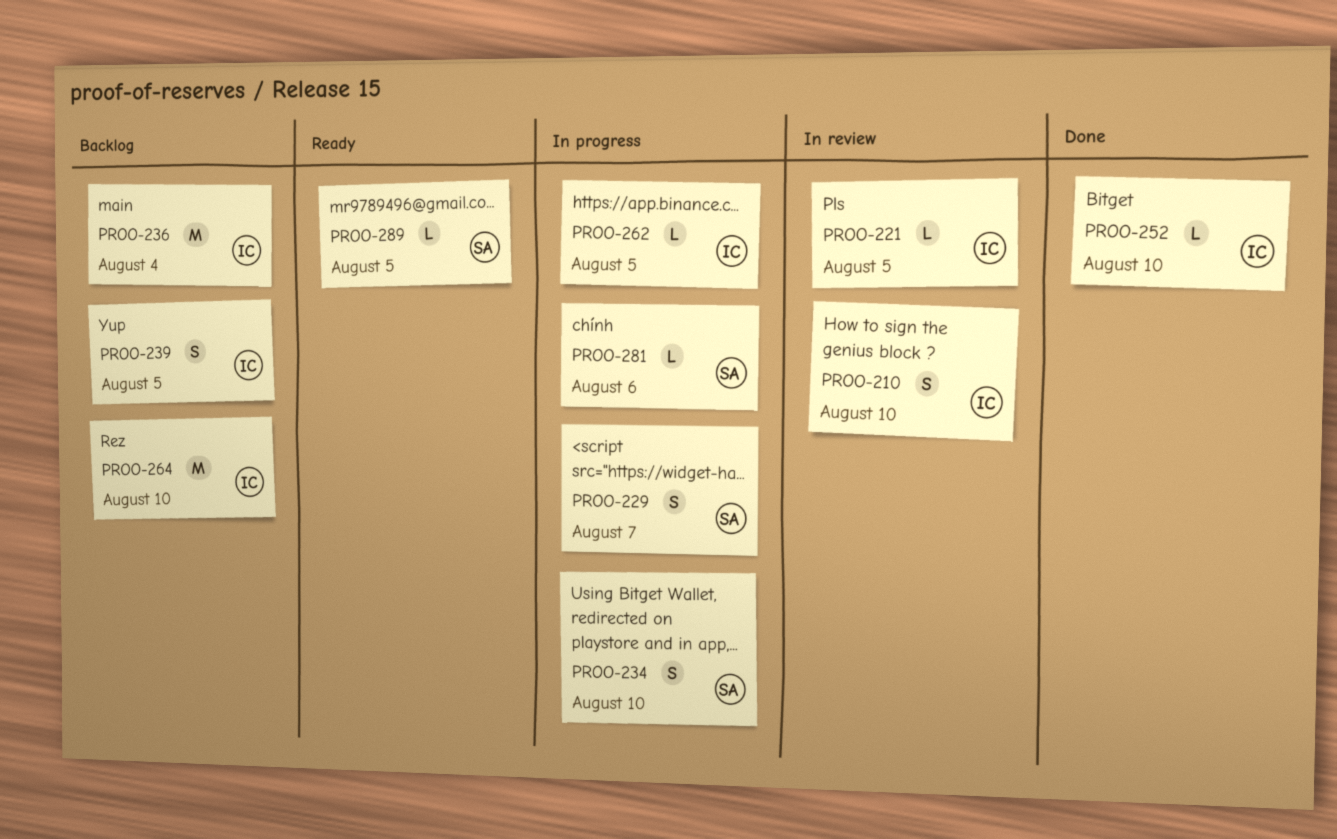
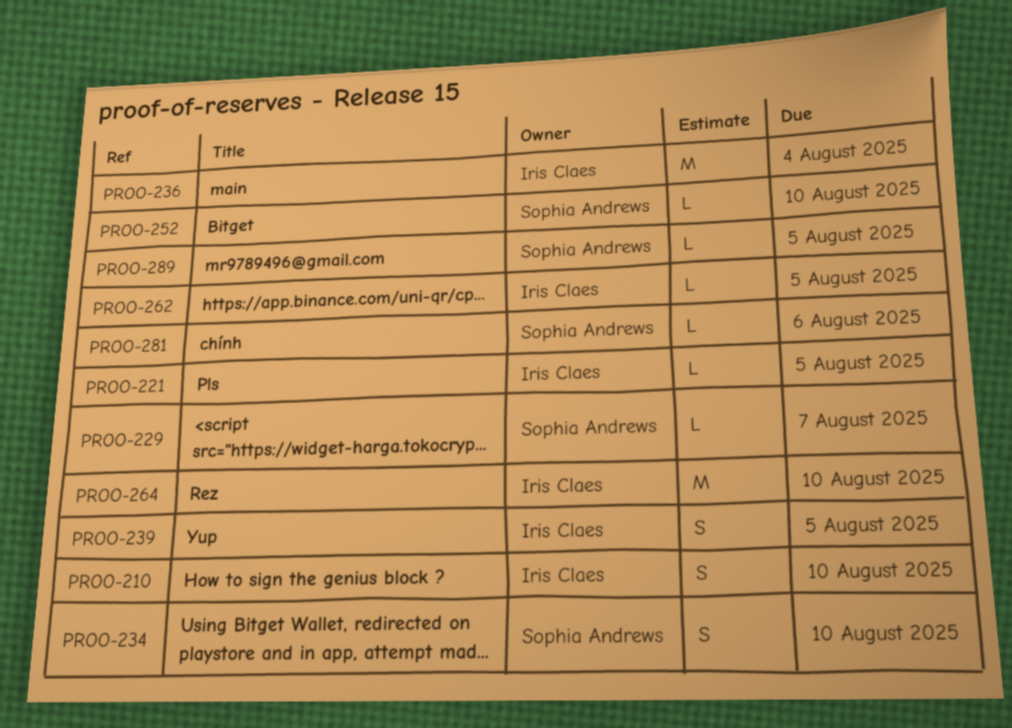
PROO-229, estimate: S -> L
PROO-252, owner: Iris Claes -> Sophia Andrews

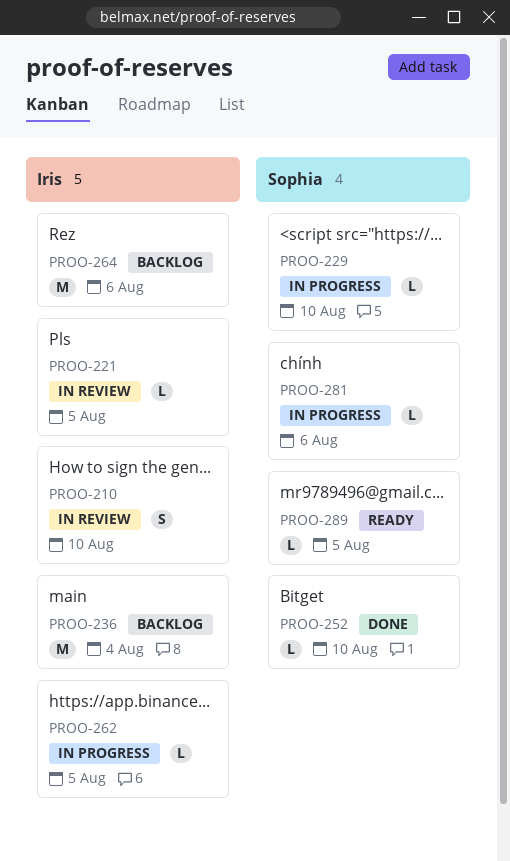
PROO-229, due: Aug 7 -> Aug 10
PROO-234: present -> none
PROO-239: present -> none
PROO-264, due: Aug 10 -> Aug 6

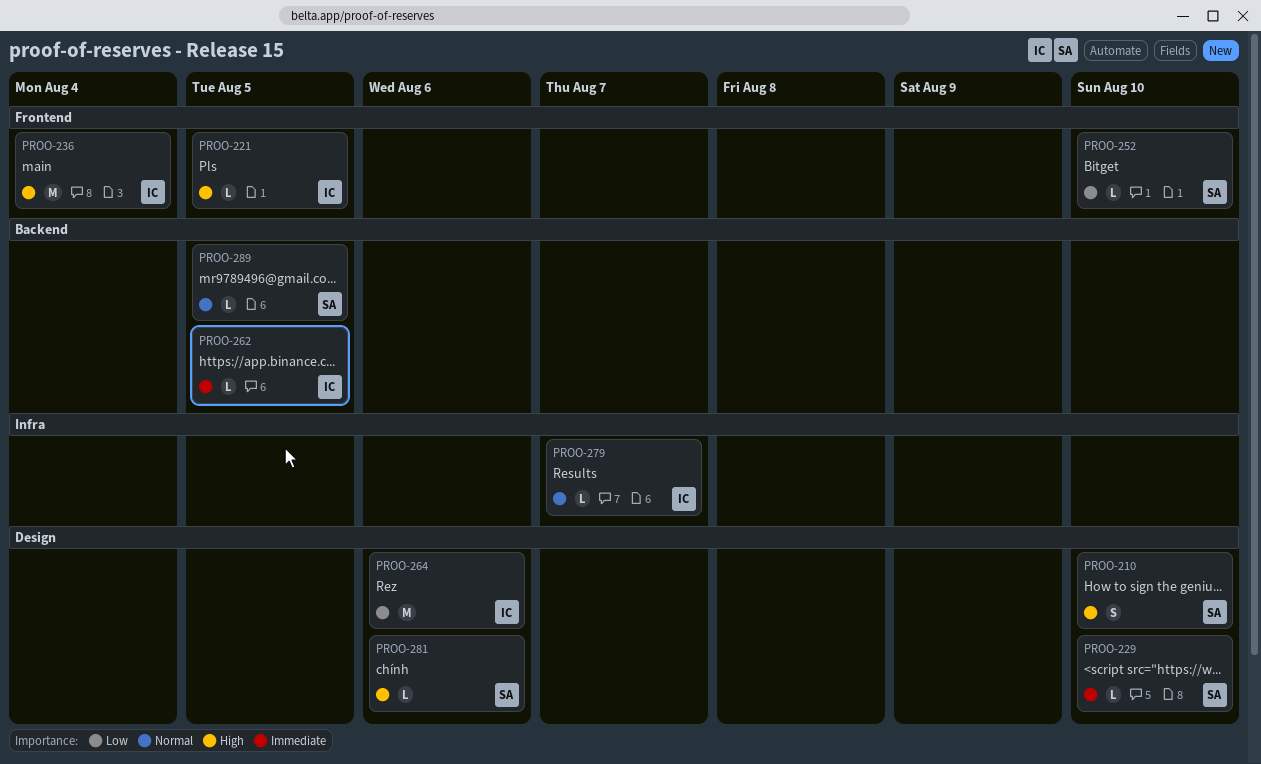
PROO-210, owner: Iris -> Sophia
PROO-279: none -> present

